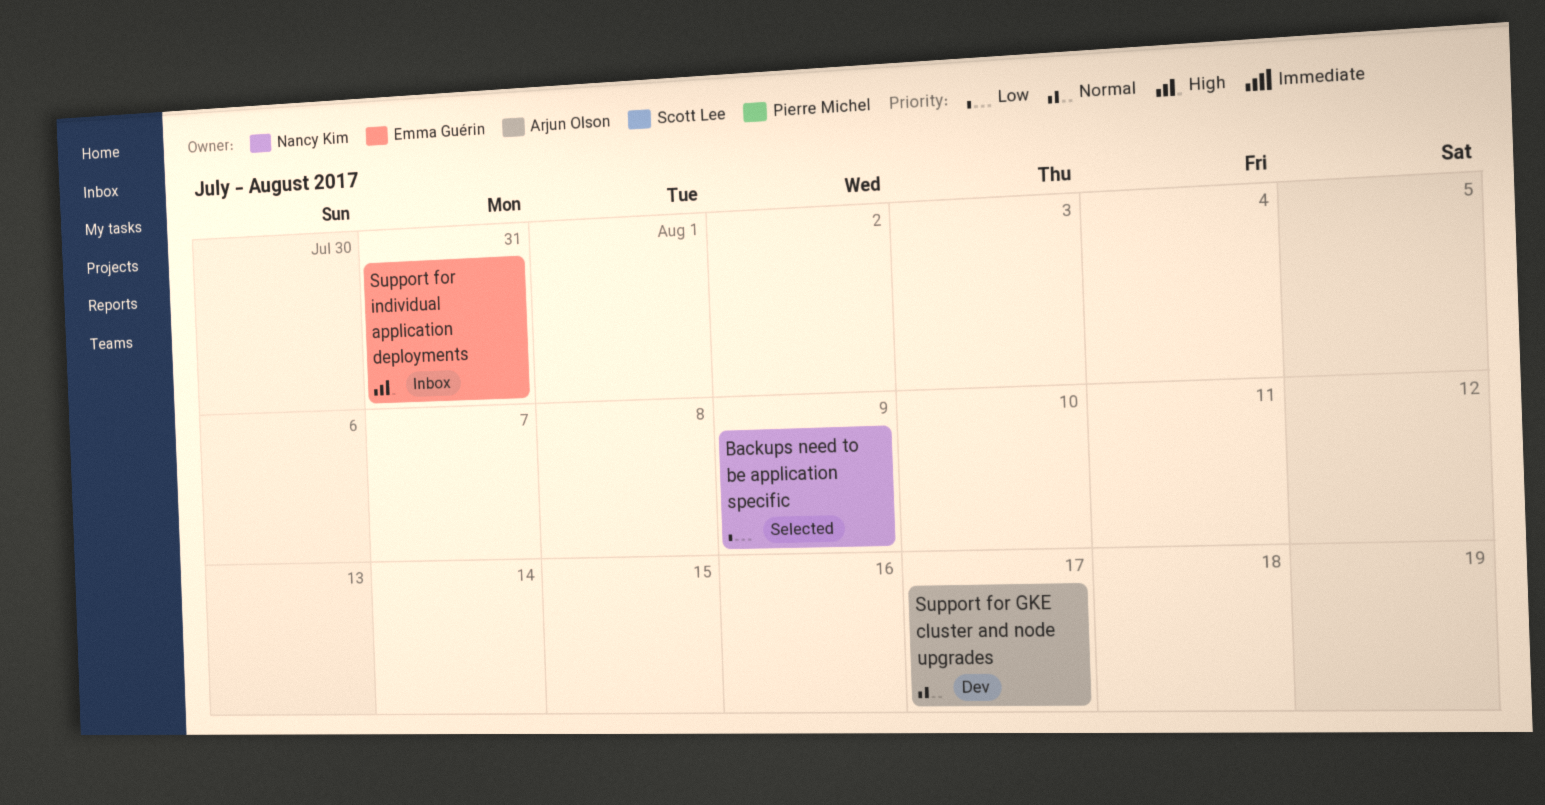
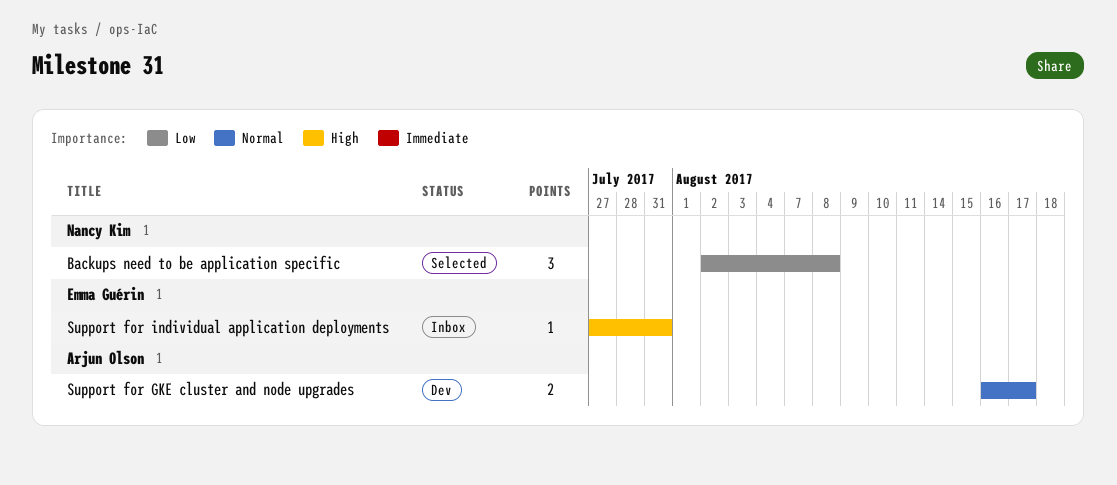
Backups need to be application specific, due: Aug 9 -> Aug 8

